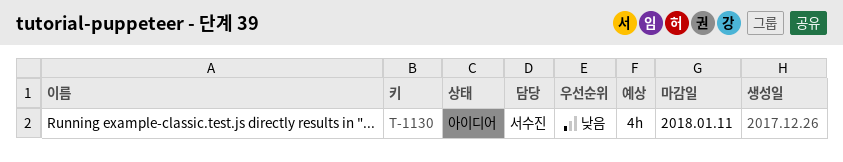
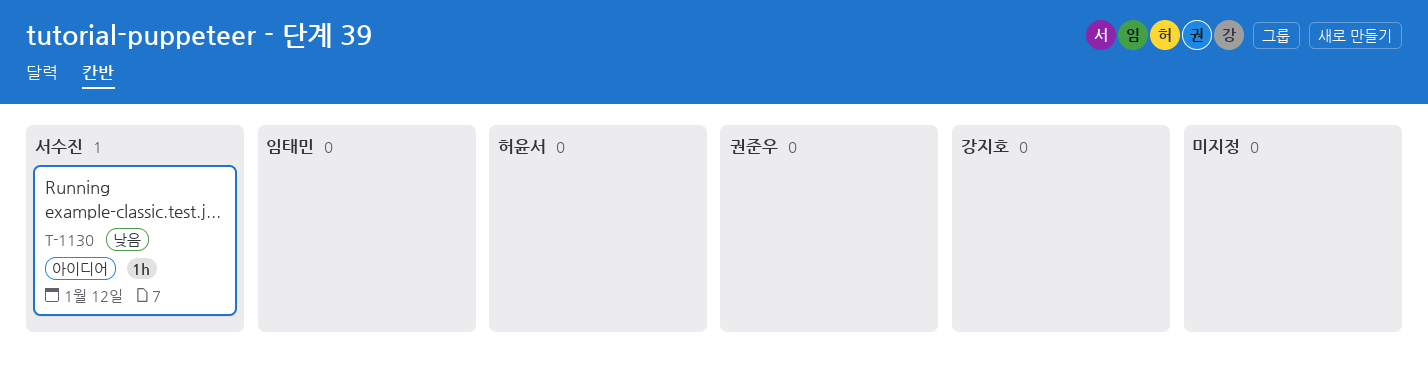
T-1130, estimate: 4h -> 1h
T-1130, due: Jan 11 -> Jan 12

